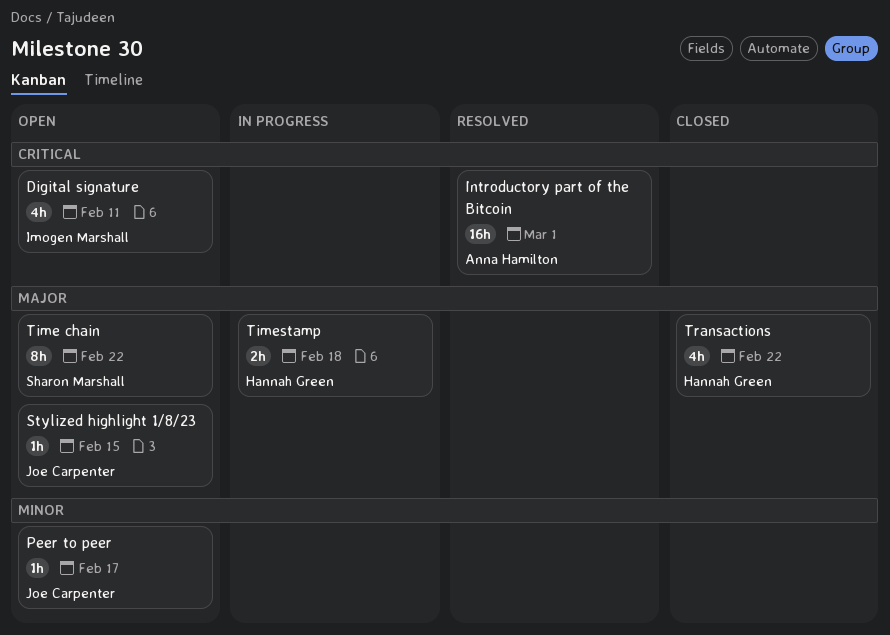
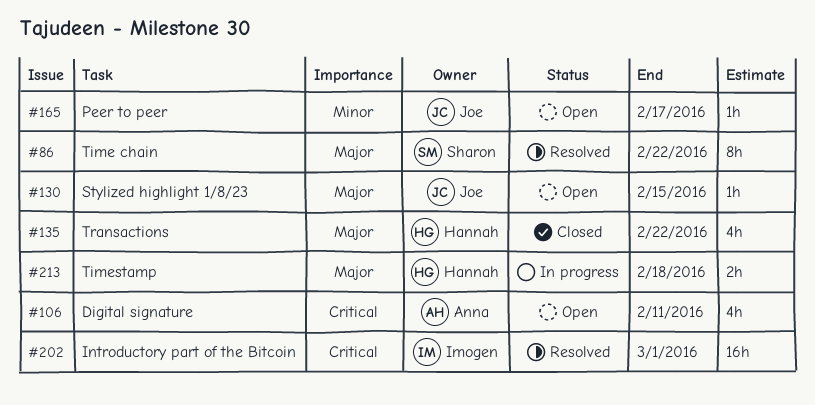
Digital signature, owner: Imogen Marshall -> Anna Hamilton
Introductory part of the Bitcoin, owner: Anna Hamilton -> Imogen Marshall
Time chain, status: Open -> Resolved

